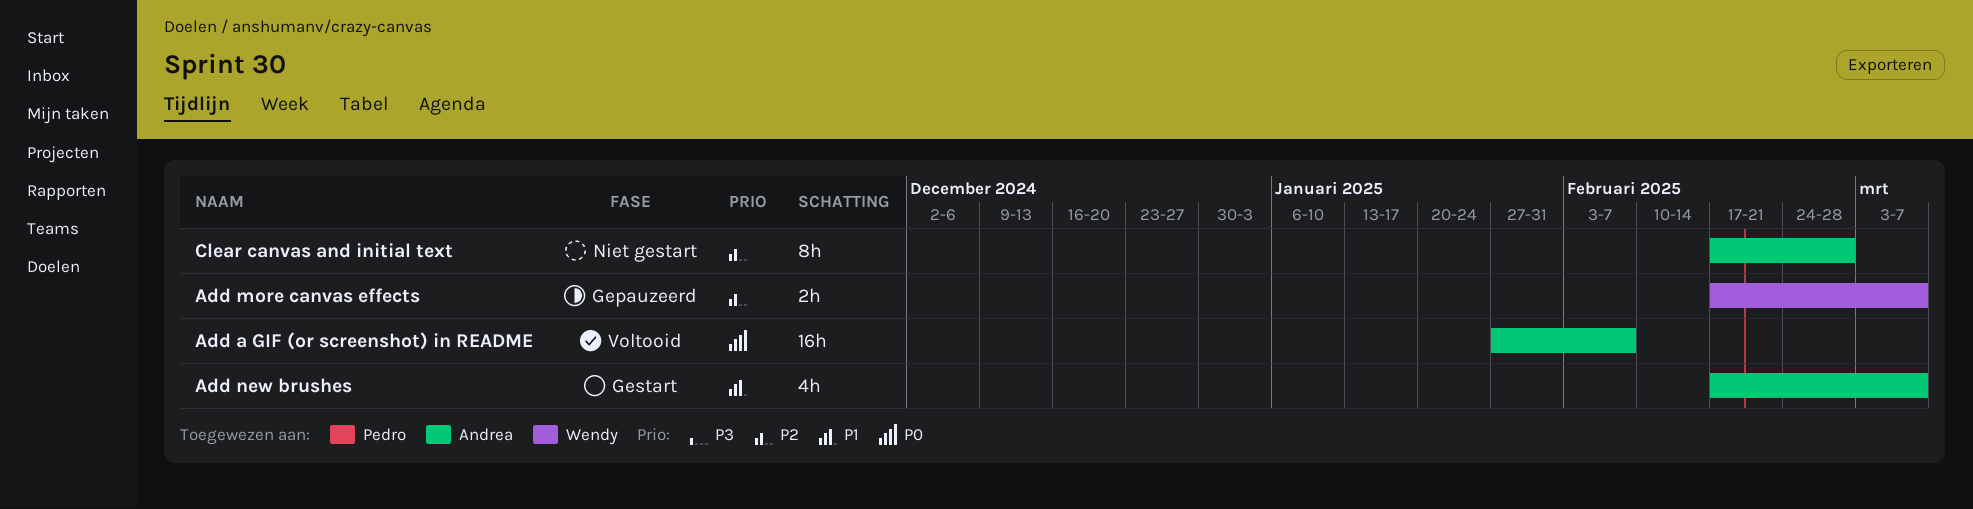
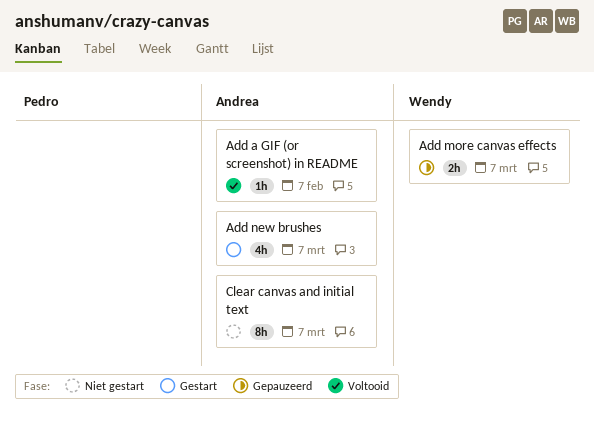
Add a GIF (or screenshot) in README, estimate: 16h -> 1h
Clear canvas and initial text, due: Feb 28 -> Mar 7

